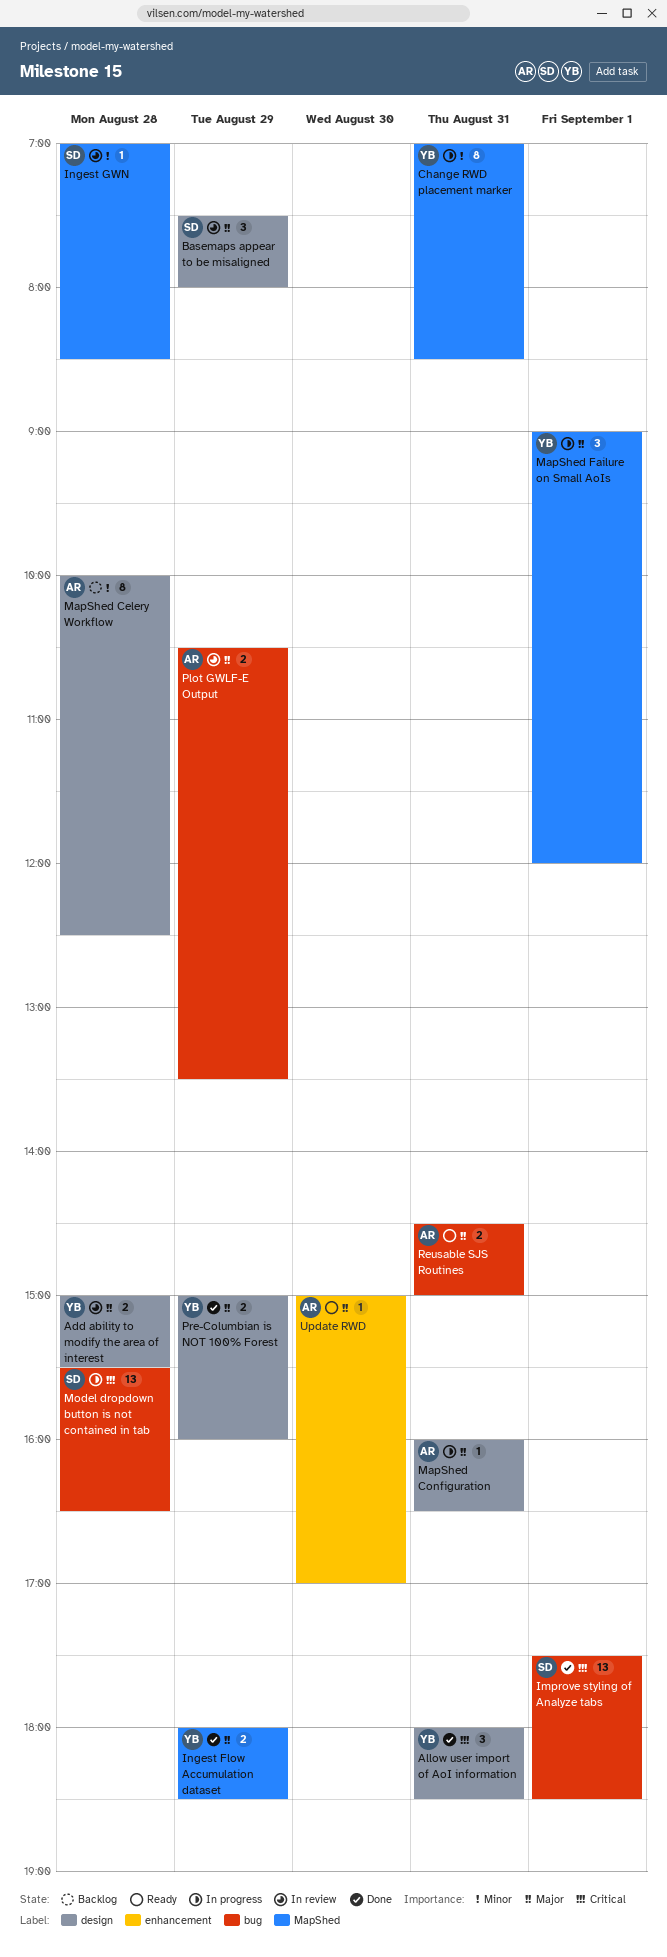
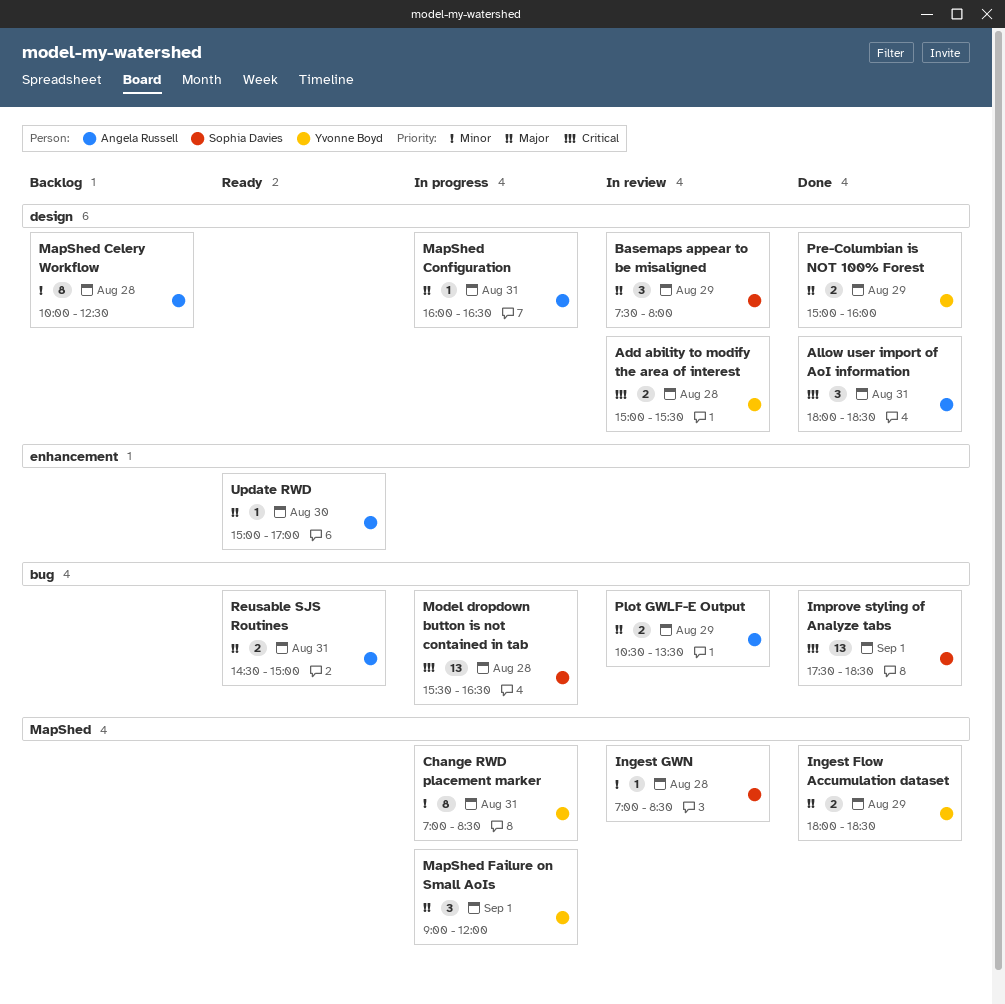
Add ability to modify the area of interest, priority: Major -> Critical
Allow user import of AoI information, owner: Yvonne Boyd -> Angela Russell

